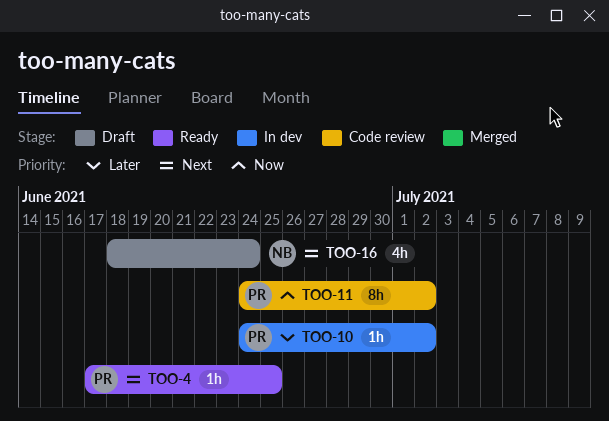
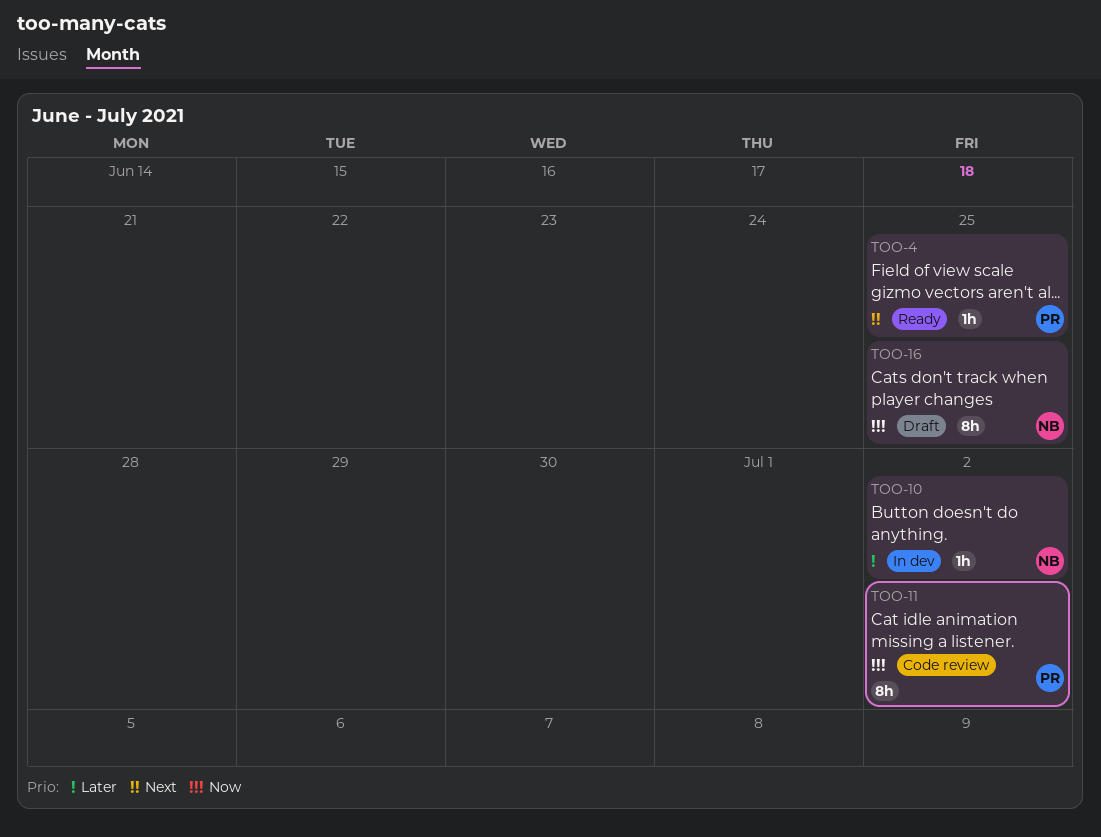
TOO-10, owner: PR -> NB
TOO-16, priority: Next -> Now
TOO-16, estimate: 4h -> 8h
TOO-16, due: Jun 24 -> Jun 25

